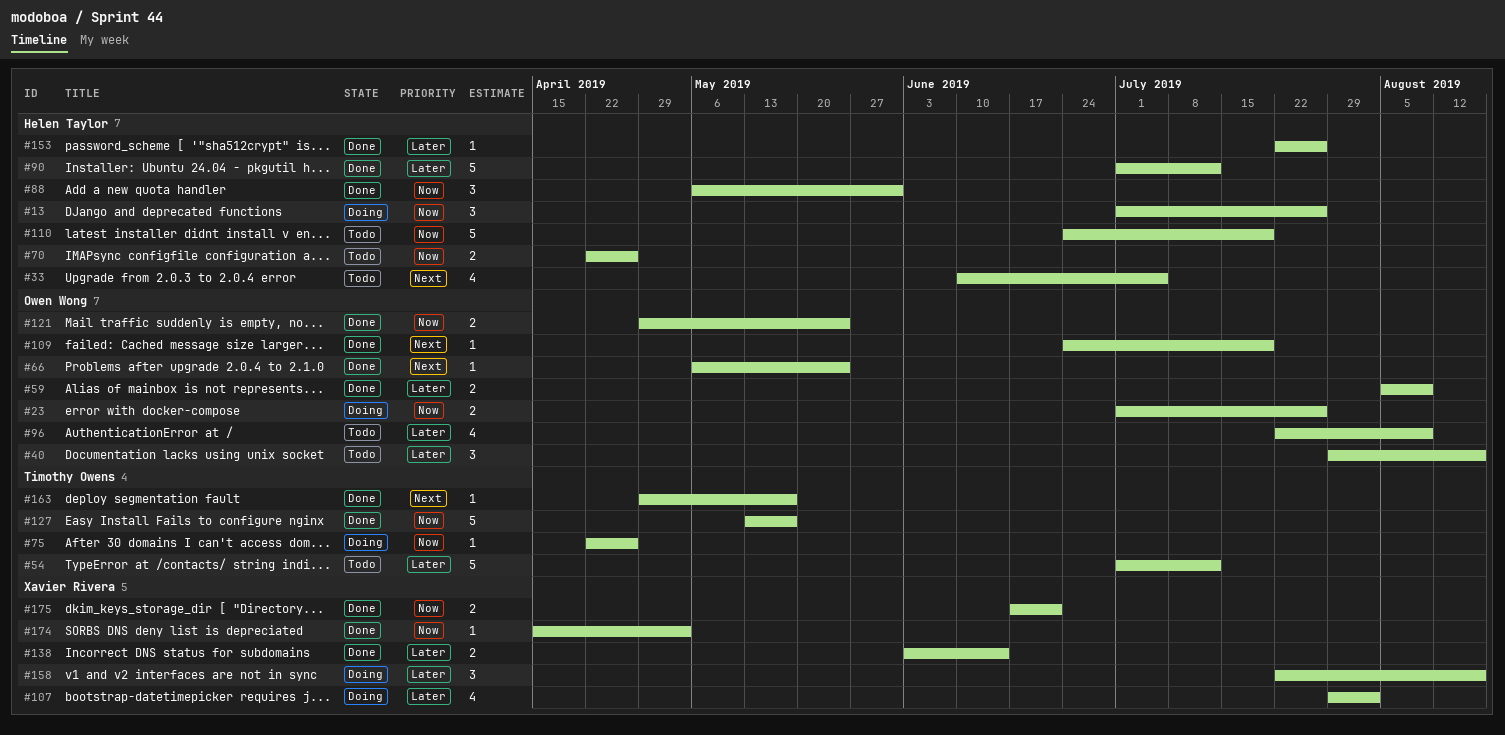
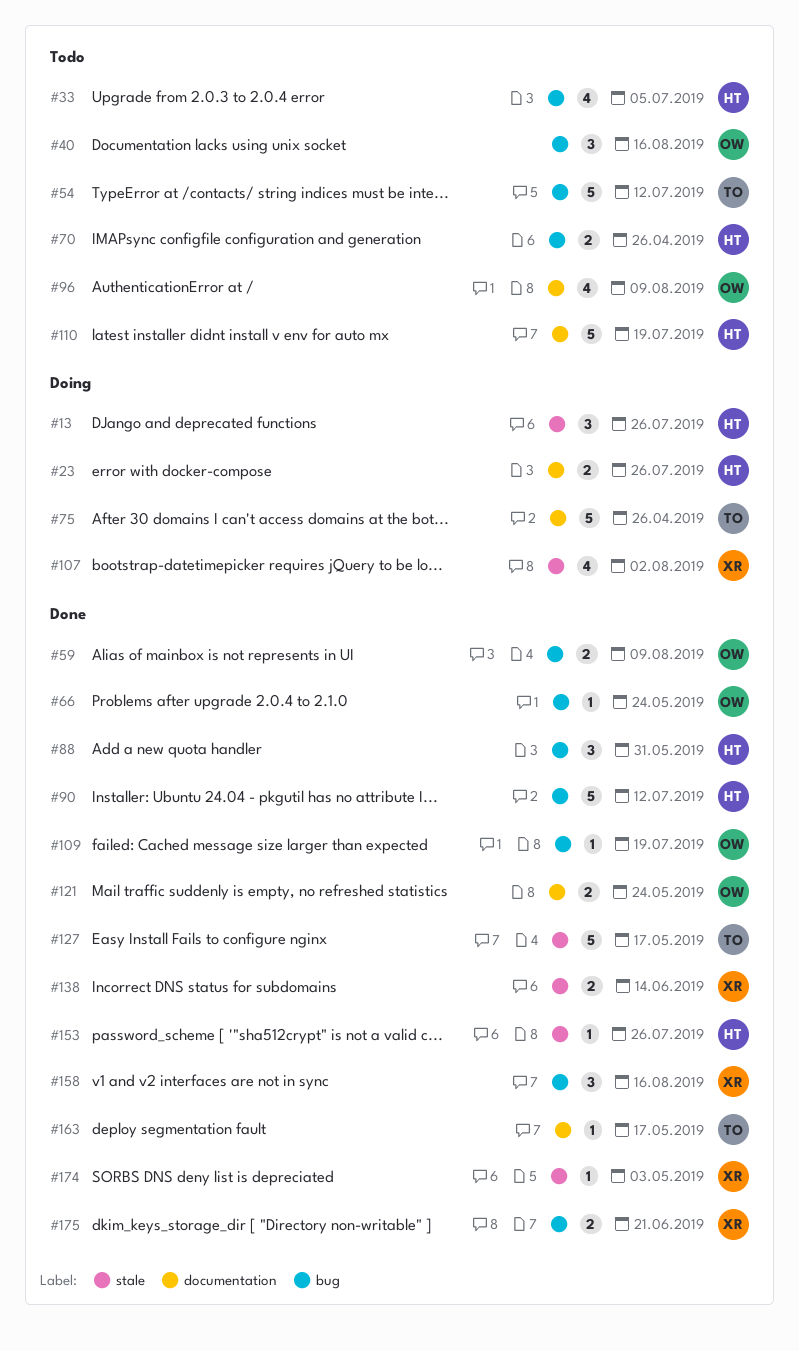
#23, owner: Owen Wong -> Helen Taylor
#75, estimate: 1 -> 5
#158, status: Doing -> Done

